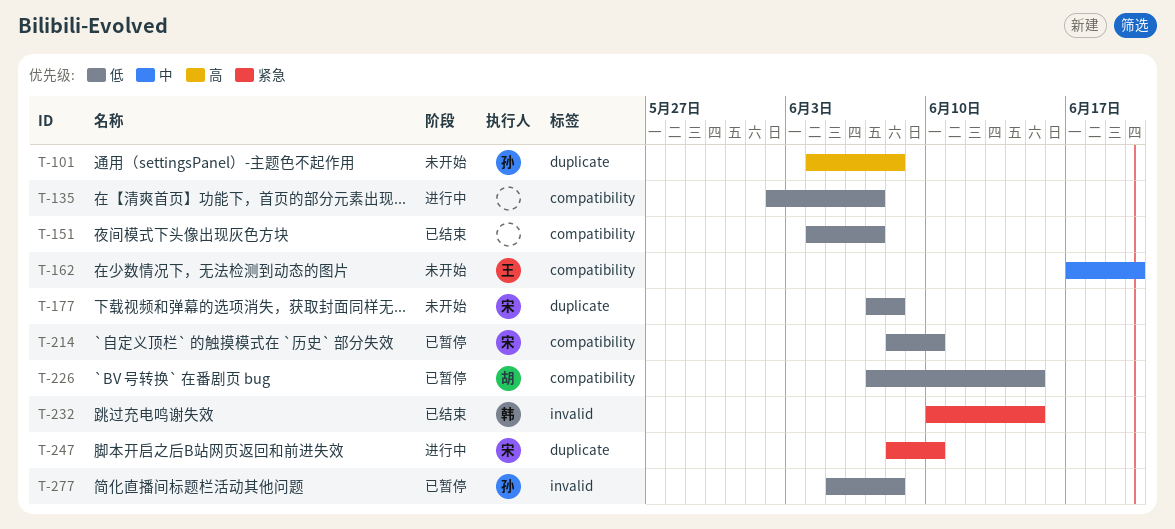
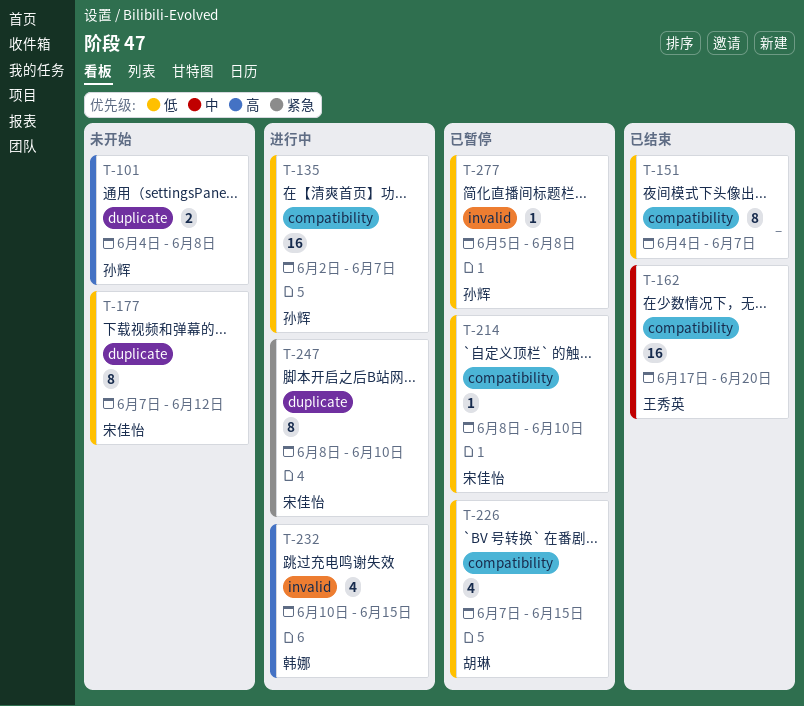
T-135, owner: none -> 孙辉
T-162, status: 未开始 -> 已结束
T-177, due: Jun 8 -> Jun 12
T-232, status: 已结束 -> 进行中
T-232, priority: 紧急 -> 高

